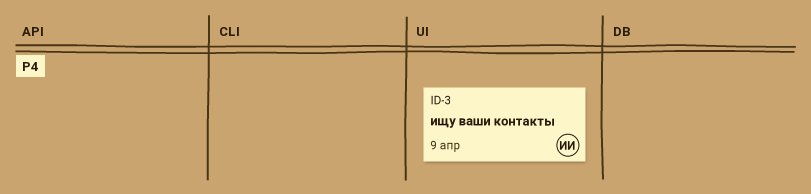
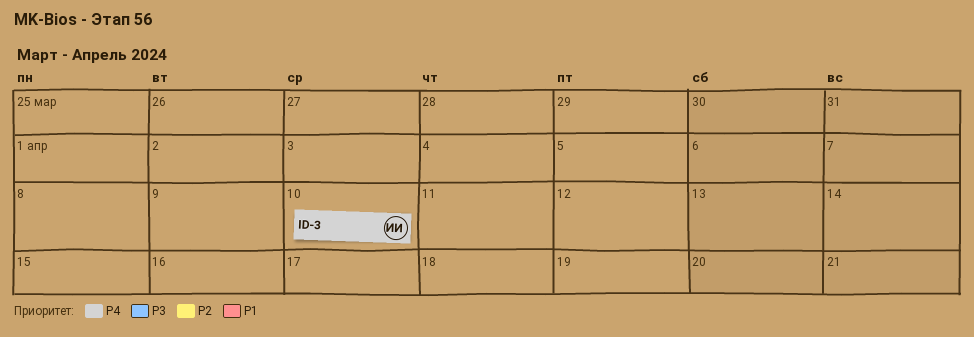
ID-3, due: Apr 9 -> Apr 10

